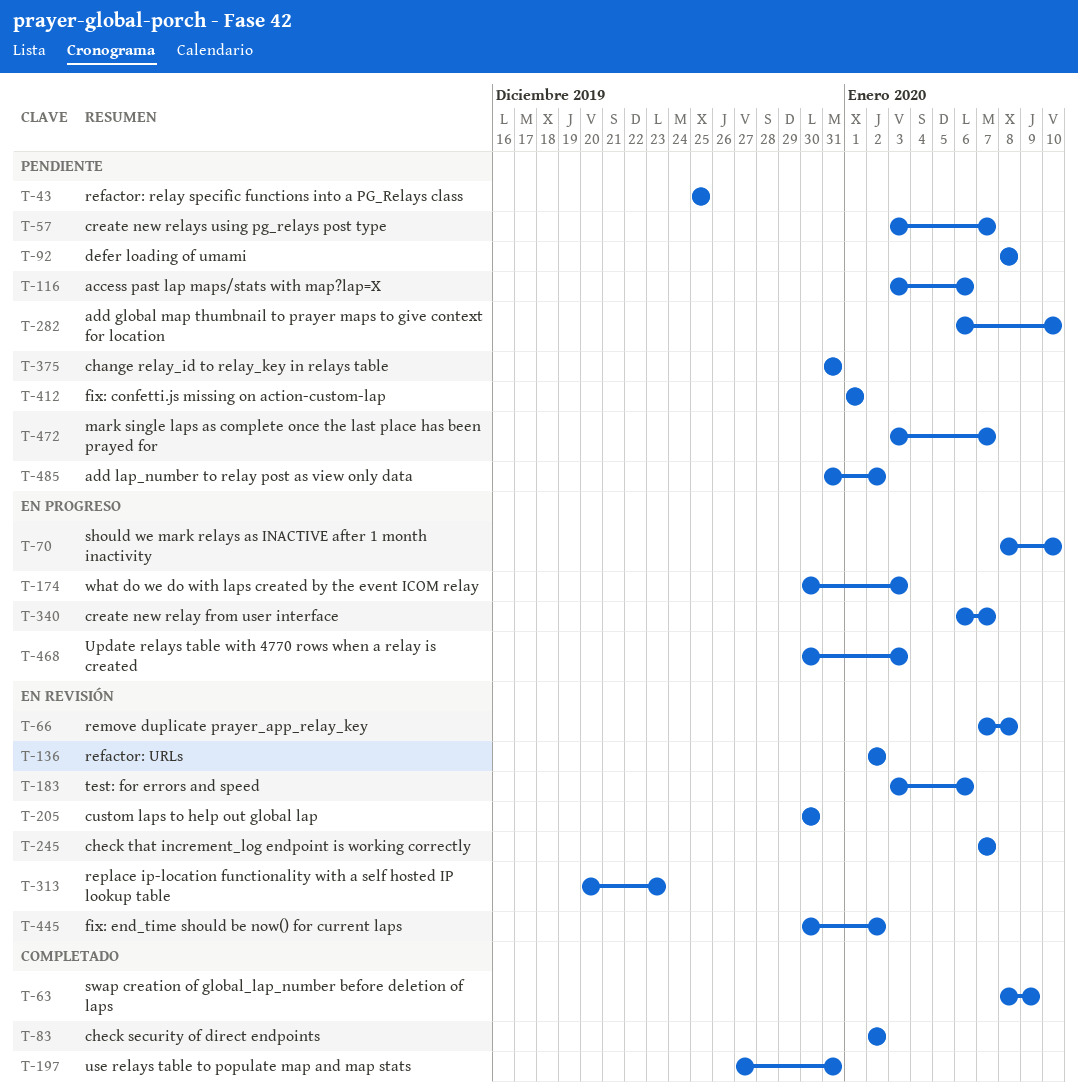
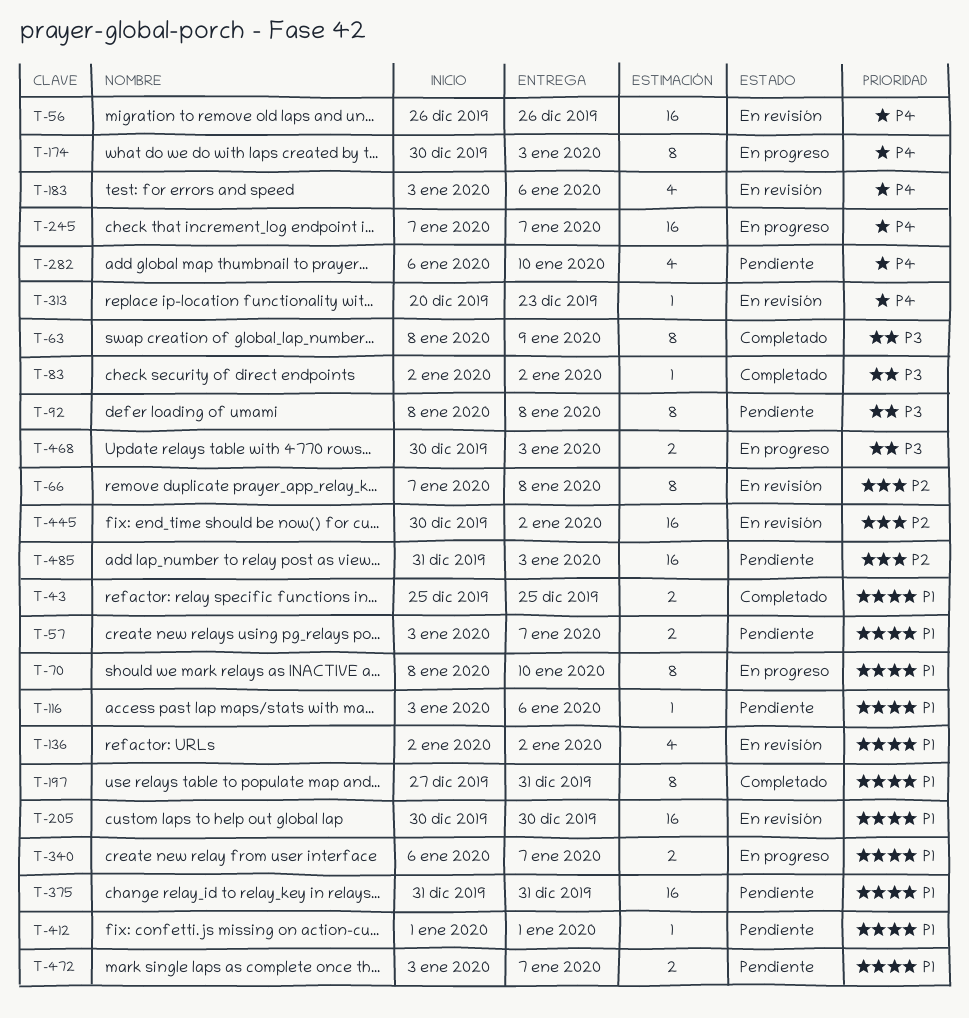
T-43, status: Pendiente -> Completado
T-56: none -> present
T-245, status: En revisión -> En progreso
T-485, due: Jan 2 -> Jan 3

